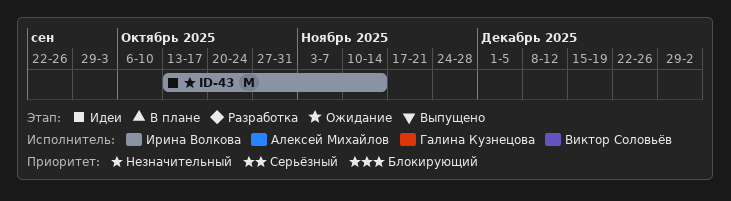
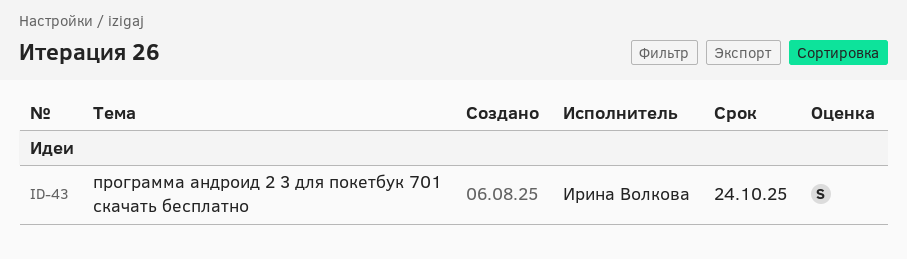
ID-43, estimate: M -> S
ID-43, due: Nov 14 -> Oct 24

